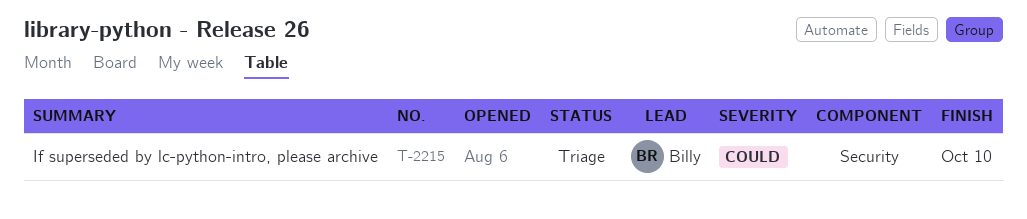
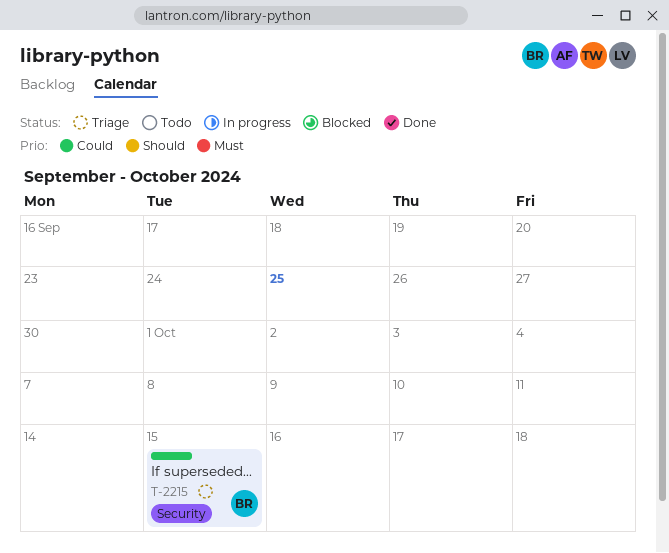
T-2215, due: Oct 10 -> Oct 15

